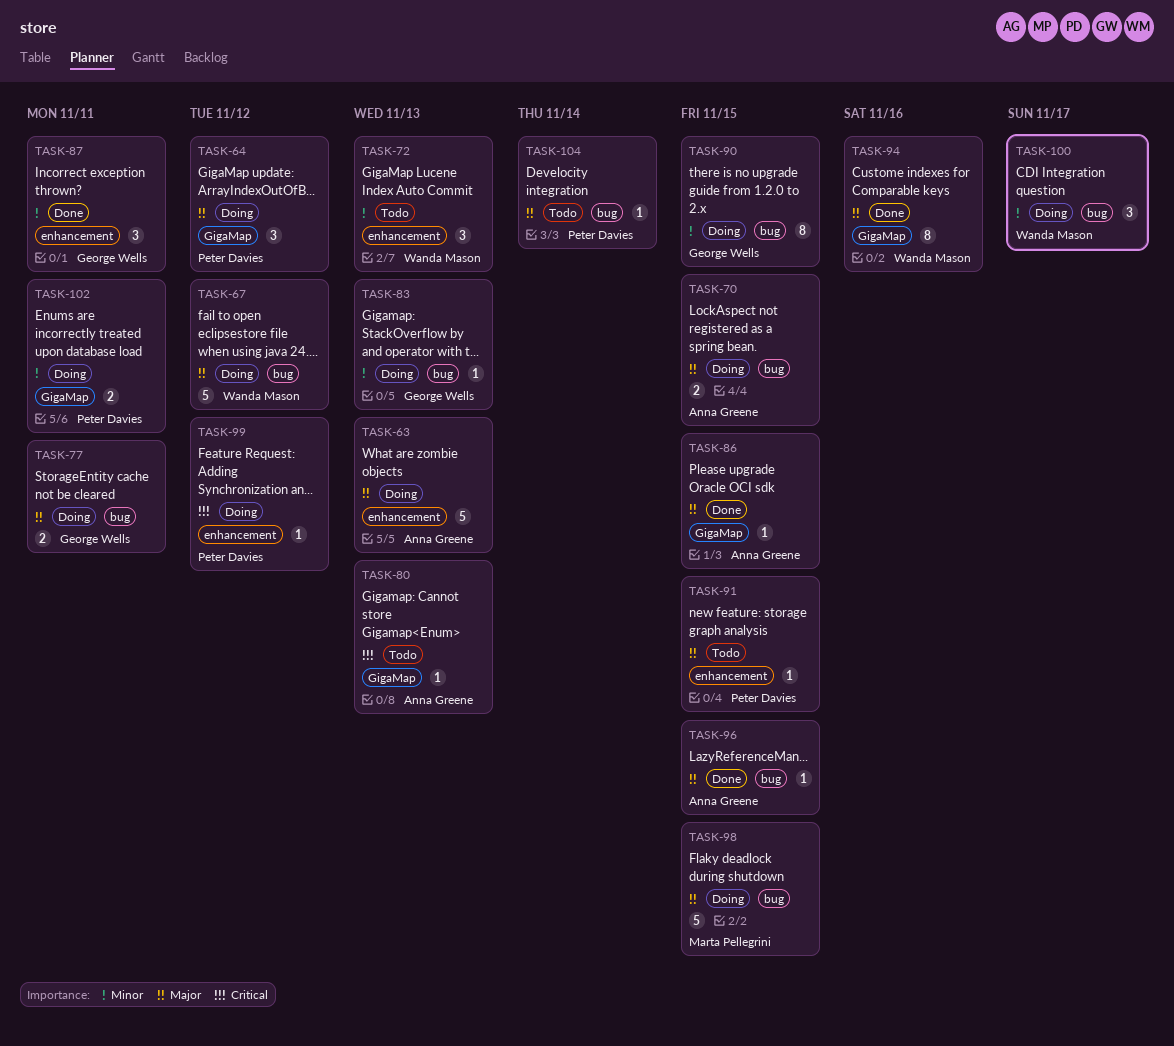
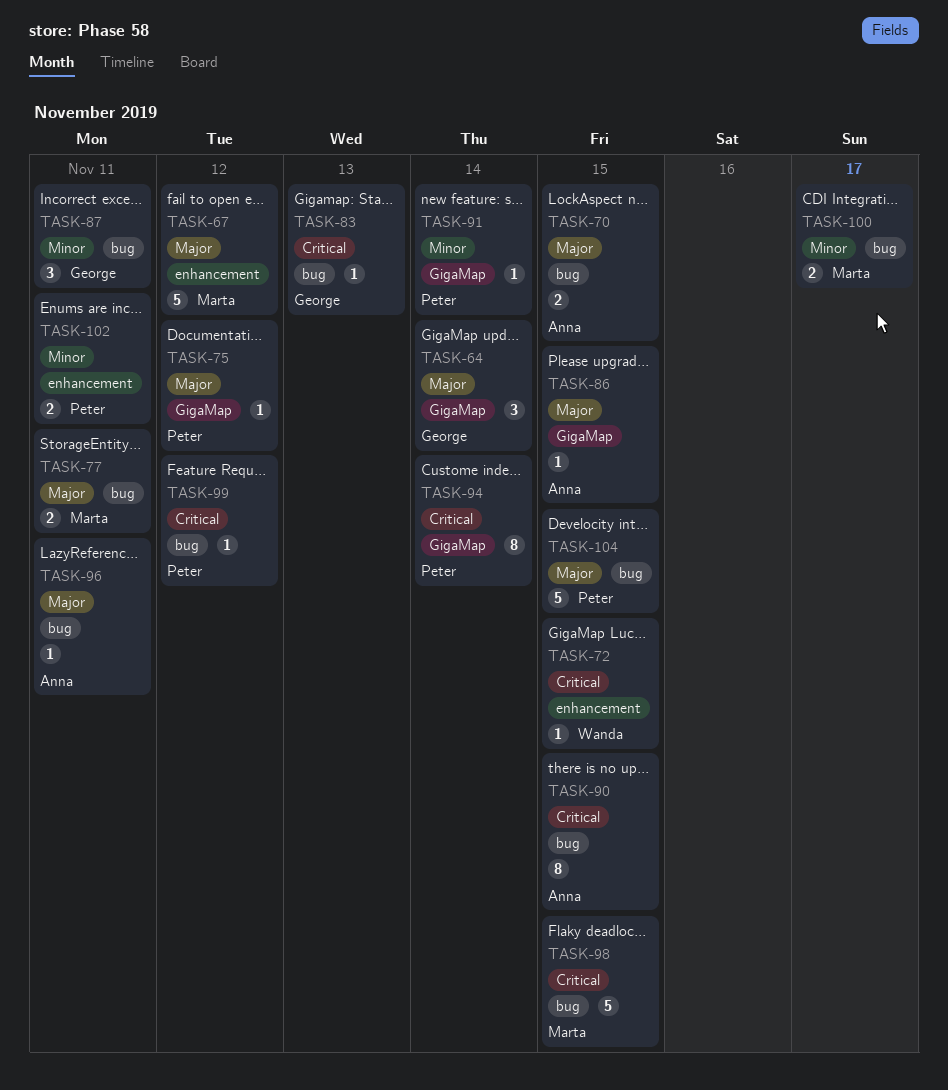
TASK-63: present -> none
TASK-64, owner: Peter Davies -> George Wells
TASK-64, due: Nov 12 -> Nov 14
TASK-67, owner: Wanda Mason -> Marta Pellegrini
TASK-67, label: bug -> enhancement
TASK-72, priority: Minor -> Critical
TASK-72, estimate: 3 -> 1
TASK-72, due: Nov 13 -> Nov 15
TASK-75: none -> present
TASK-77, owner: George Wells -> Marta Pellegrini
TASK-80: present -> none
TASK-83, priority: Minor -> Critical
TASK-87, label: enhancement -> bug
TASK-90, owner: George Wells -> Anna Greene
TASK-90, priority: Minor -> Critical
TASK-91, priority: Major -> Minor
TASK-91, label: enhancement -> GigaMap
TASK-91, due: Nov 15 -> Nov 14
TASK-94, owner: Wanda Mason -> Peter Davies
TASK-94, priority: Major -> Critical
TASK-94, due: Nov 16 -> Nov 14
TASK-96, due: Nov 15 -> Nov 11
TASK-98, priority: Major -> Critical
TASK-99, label: enhancement -> bug
TASK-100, owner: Wanda Mason -> Marta Pellegrini
TASK-100, estimate: 3 -> 2
TASK-102, label: GigaMap -> enhancement
TASK-104, estimate: 1 -> 5
TASK-104, due: Nov 14 -> Nov 15

